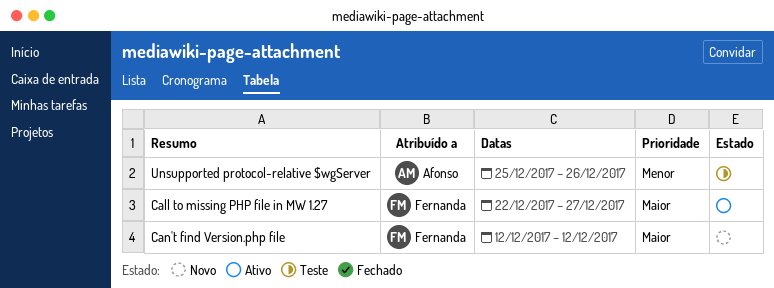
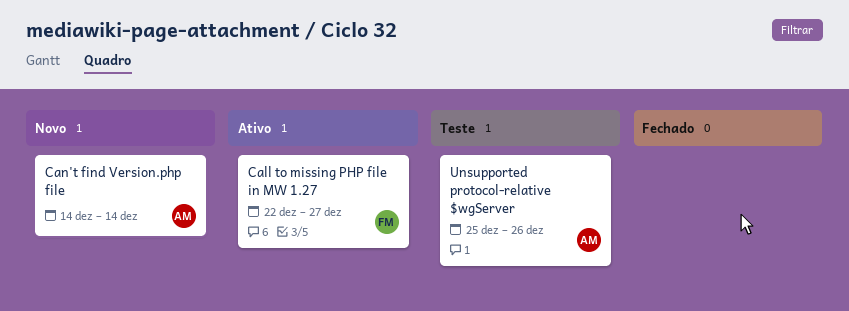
Can't find Version.php file, owner: Fernanda -> Afonso
Can't find Version.php file, start: Dec 12 -> Dec 14
Can't find Version.php file, due: Dec 12 -> Dec 14

